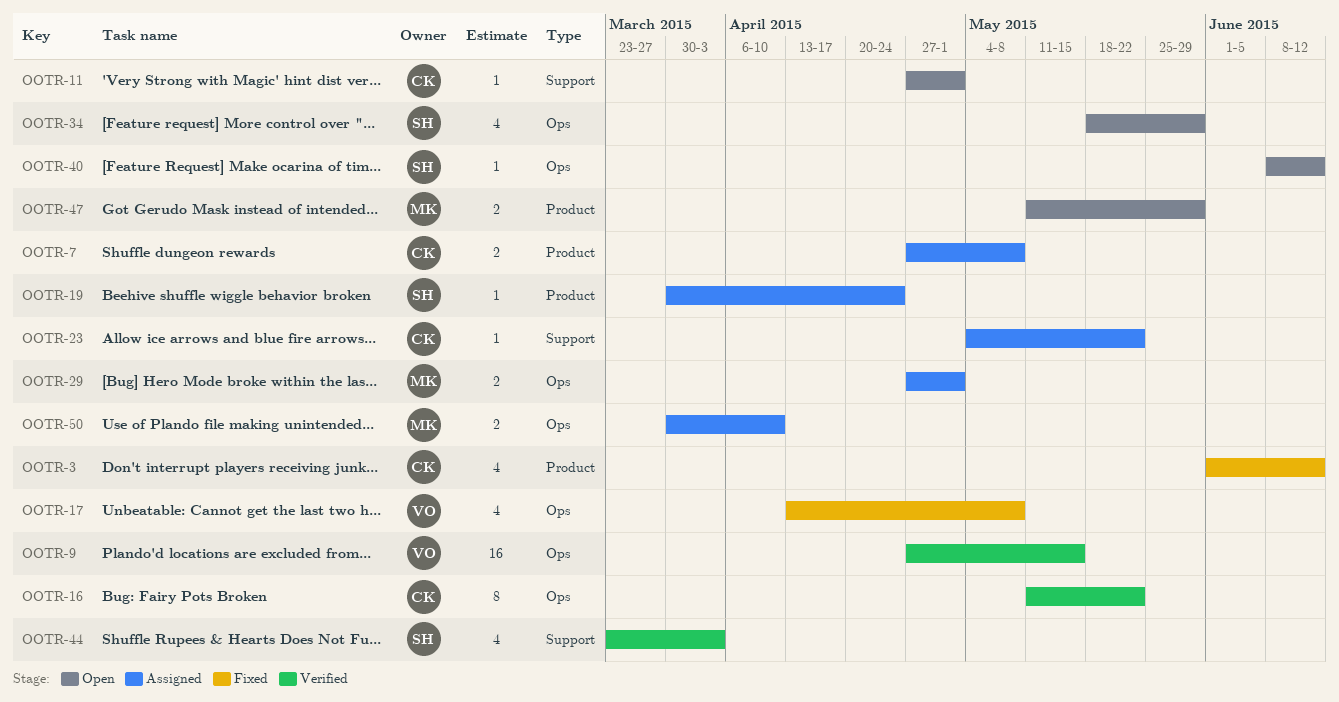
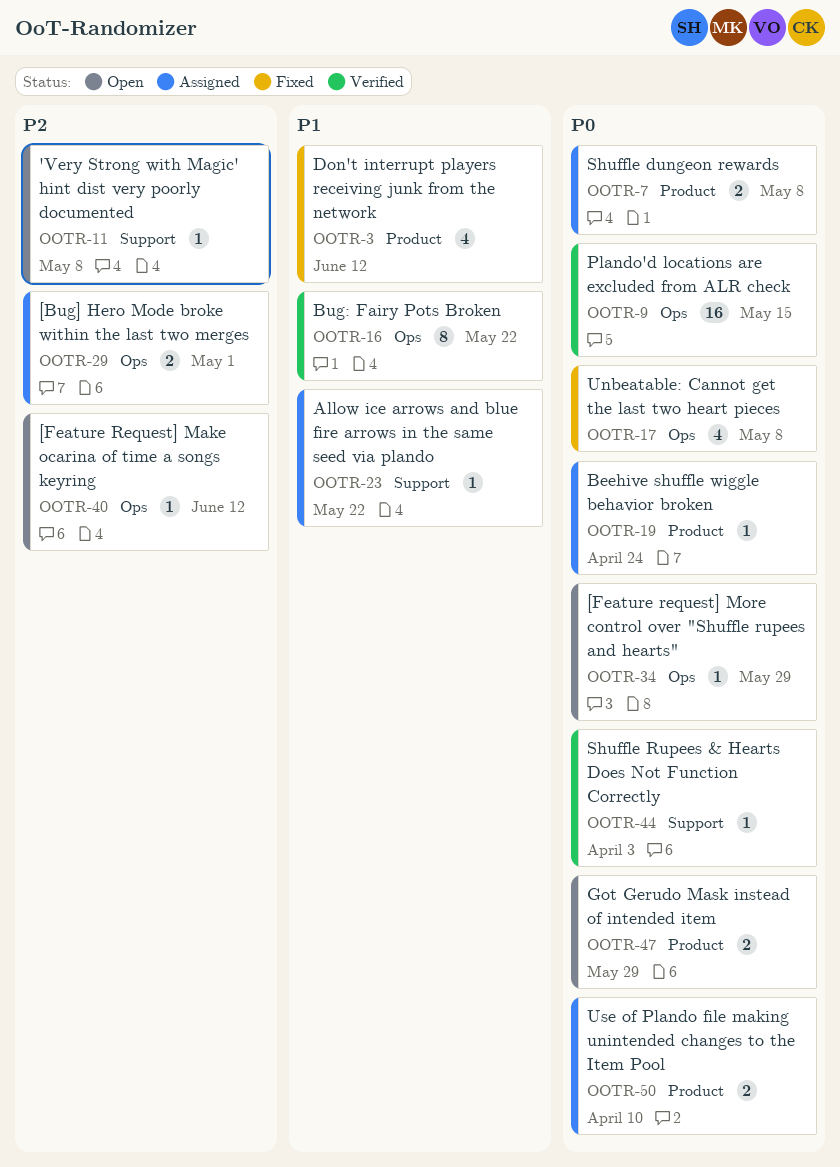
OOTR-11, due: May 1 -> May 8
OOTR-34, estimate: 4 -> 1
OOTR-44, estimate: 4 -> 1
OOTR-50, label: Ops -> Product

